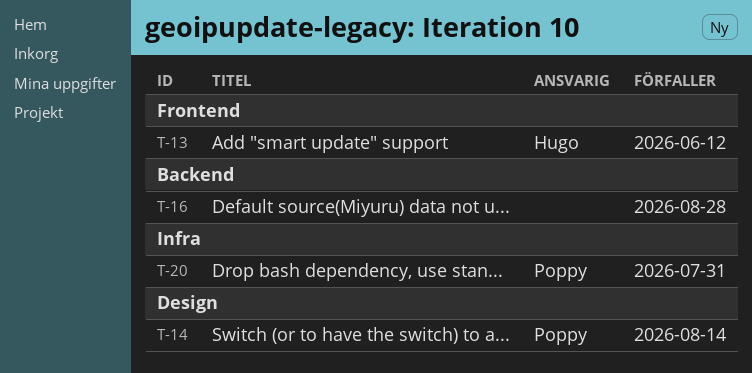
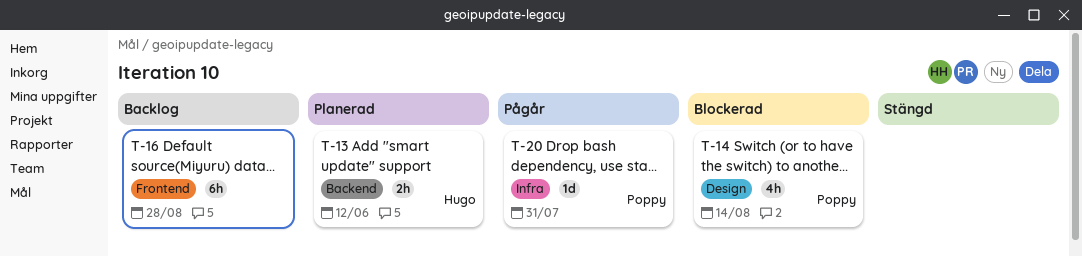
T-13, label: Frontend -> Backend
T-16, label: Backend -> Frontend

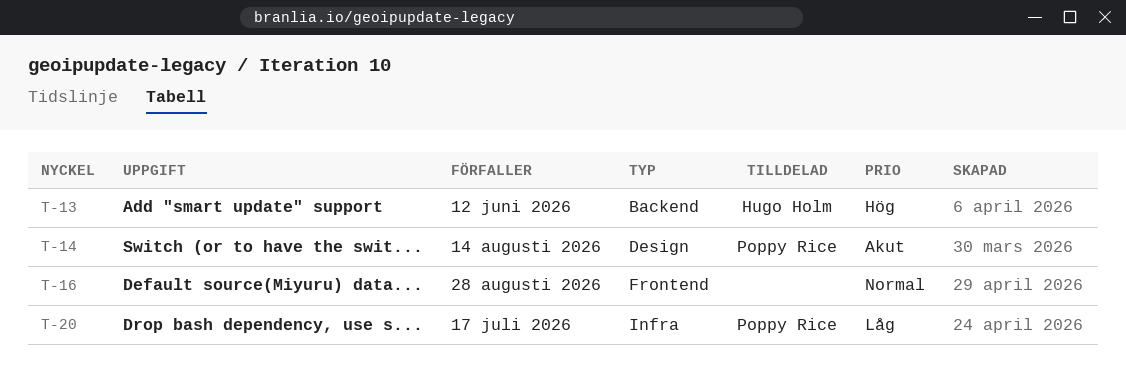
T-20, due: Jul 31 -> Jul 17

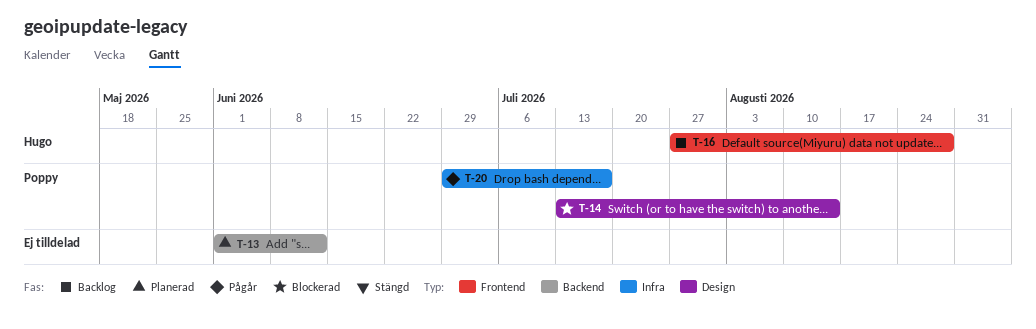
T-13, owner: Hugo Holm -> none
T-16, owner: none -> Hugo Holm

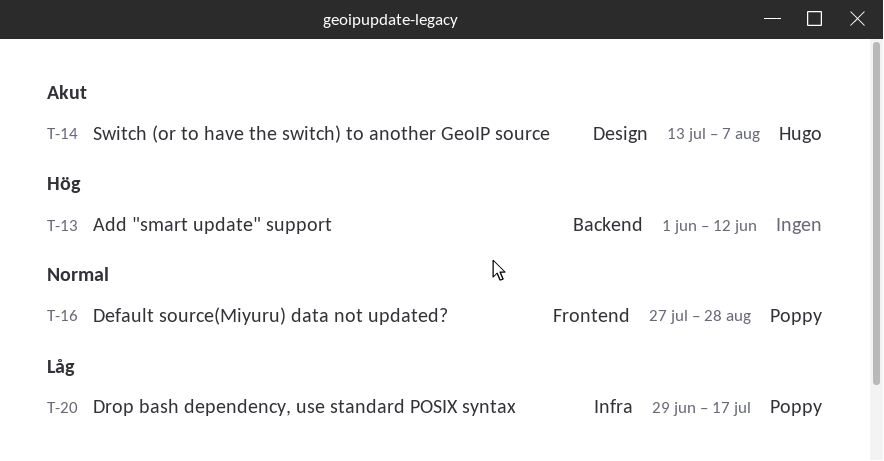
T-14, owner: Poppy -> Hugo
T-14, due: Aug 14 -> Aug 7
T-16, owner: Hugo -> Poppy

